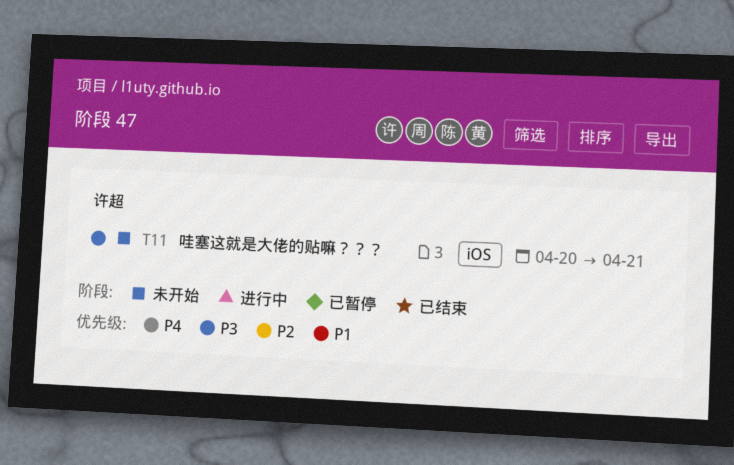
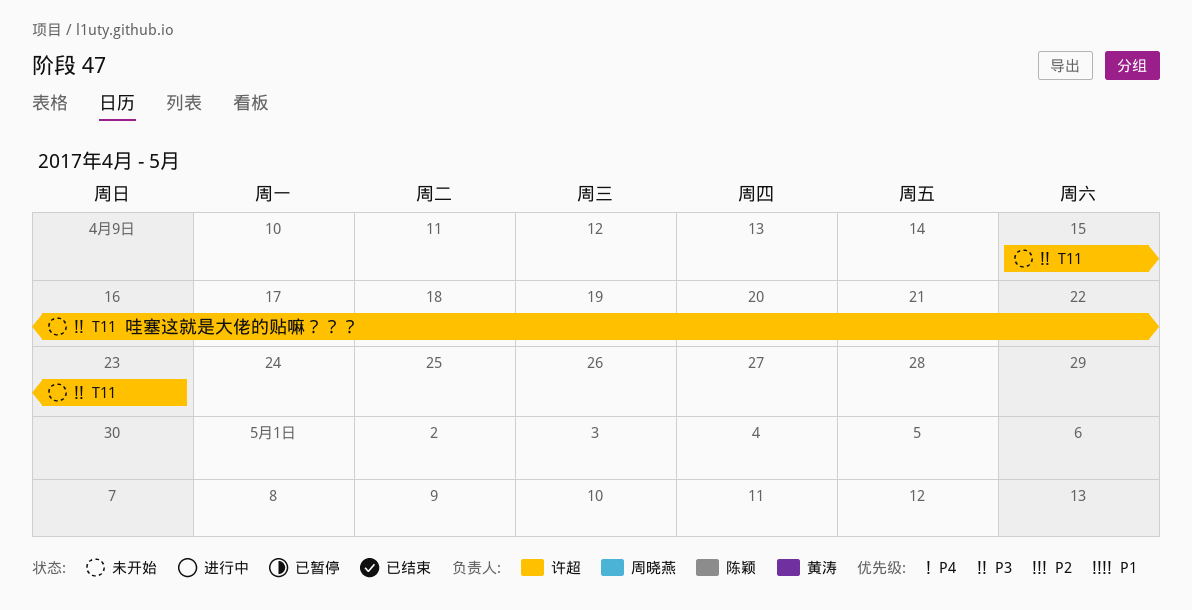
T11, start: Apr 20 -> Apr 15
T11, due: Apr 21 -> Apr 23

